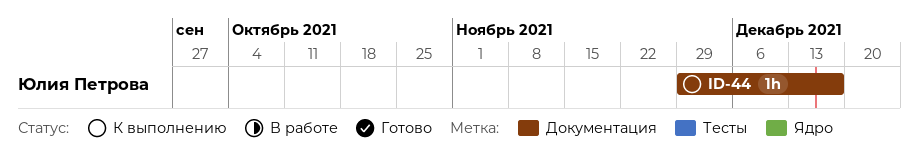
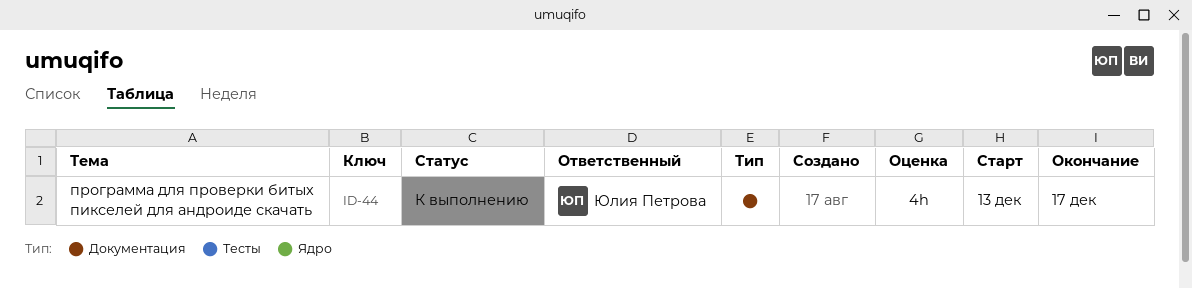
ID-44, estimate: 1h -> 4h
ID-44, start: Nov 29 -> Dec 13

